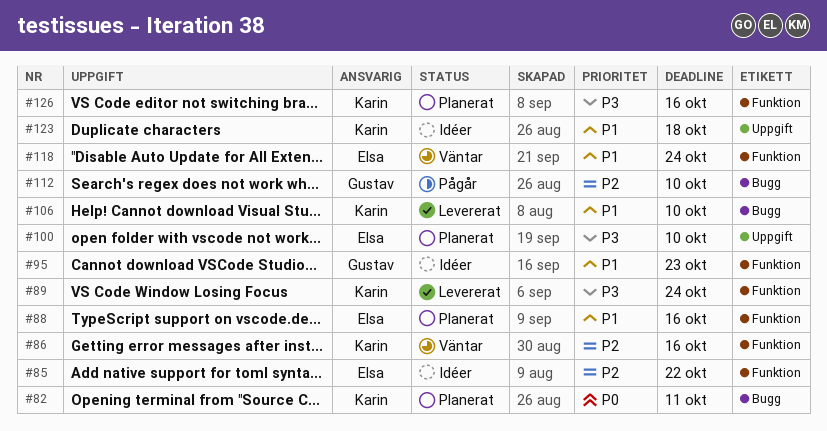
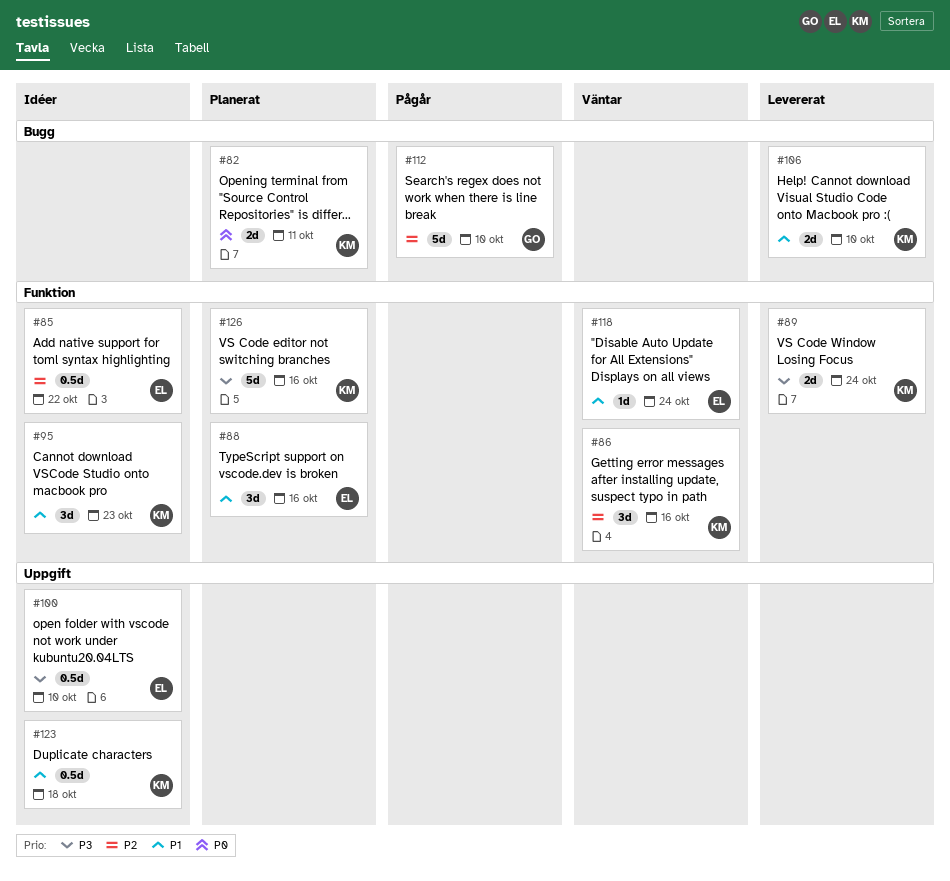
#95, owner: Gustav -> Karin
#100, status: Planerat -> Idéer

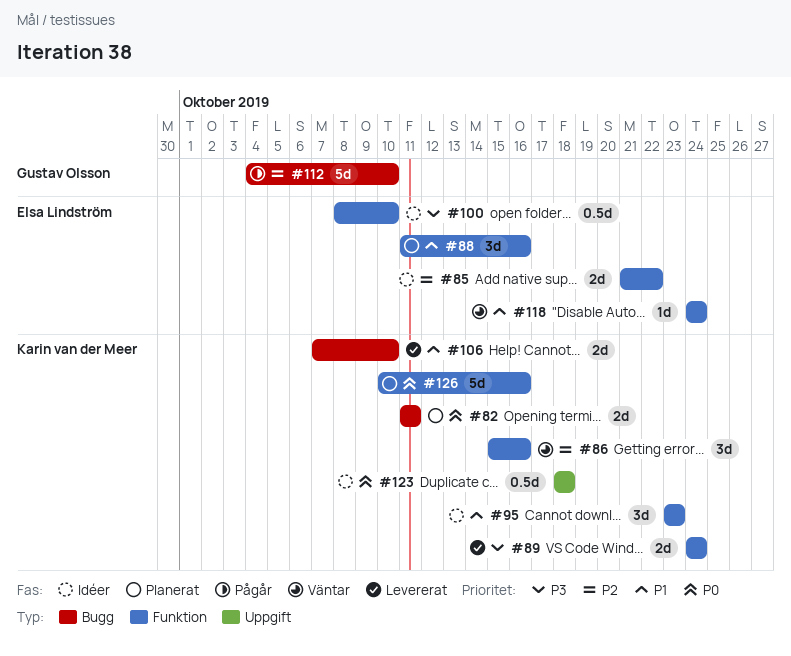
#85, estimate: 0.5d -> 2d
#100, label: Uppgift -> Funktion
#123, priority: P1 -> P0
#126, priority: P3 -> P0

